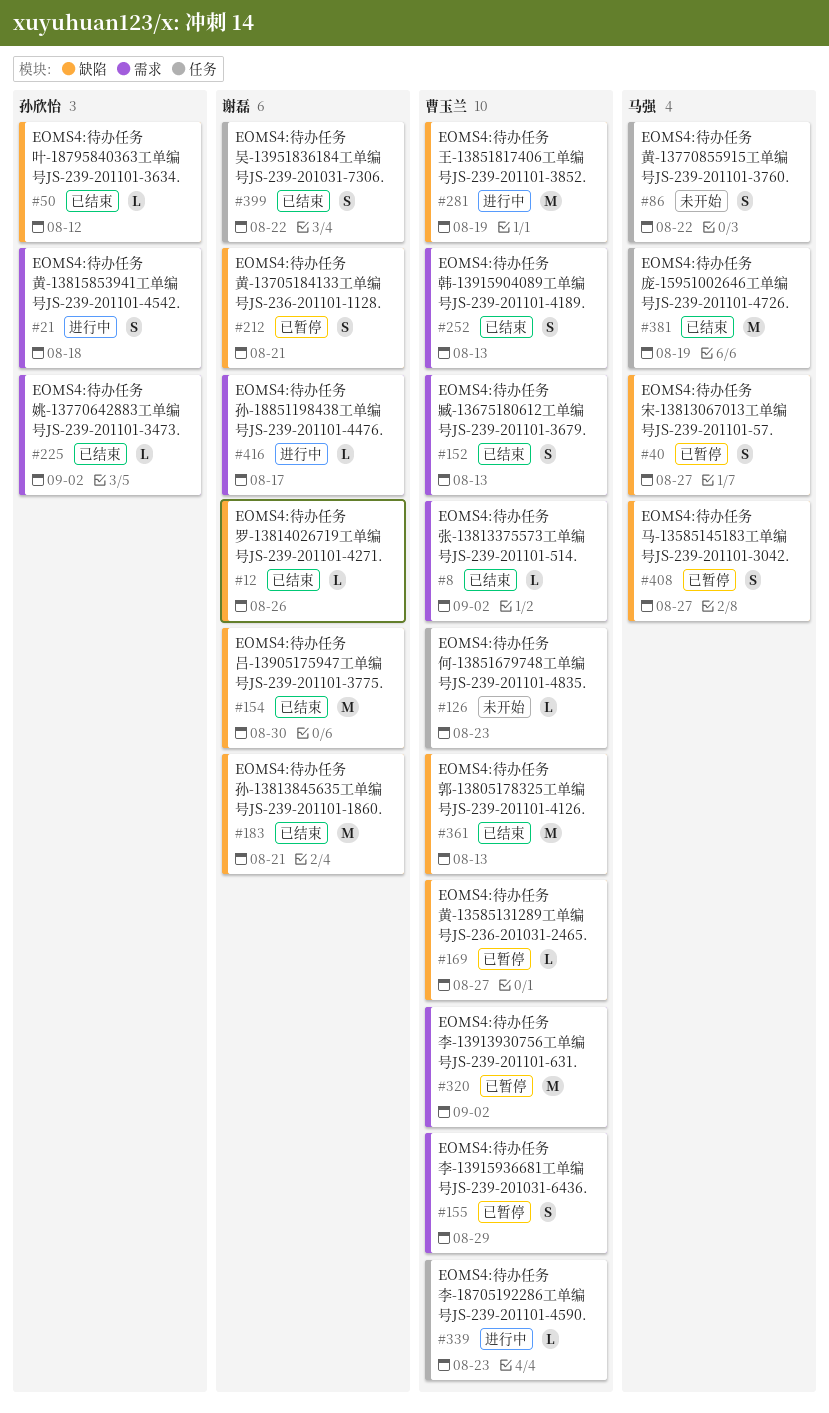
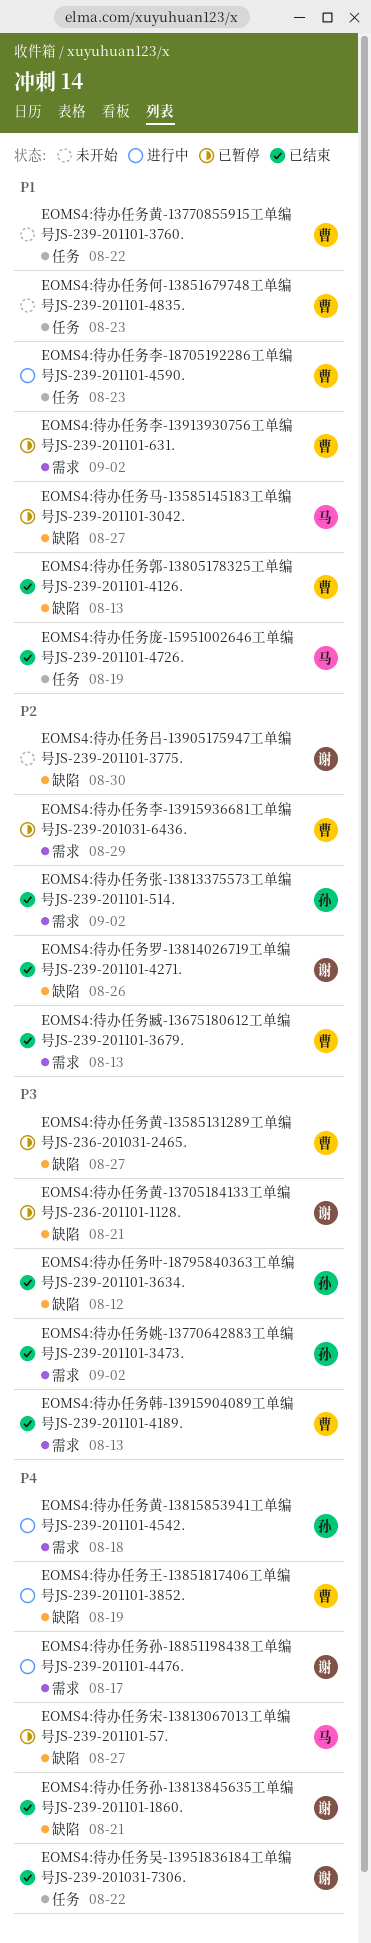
EOMS4:待办任务吕-13905175947工单编号JS-239-201101-3775., status: 已结束 -> 未开始
EOMS4:待办任务张-13813375573工单编号JS-239-201101-514., owner: 曹玉兰 -> 孙欣怡
EOMS4:待办任务黄-13770855915工单编号JS-239-201101-3760., owner: 马强 -> 曹玉兰

